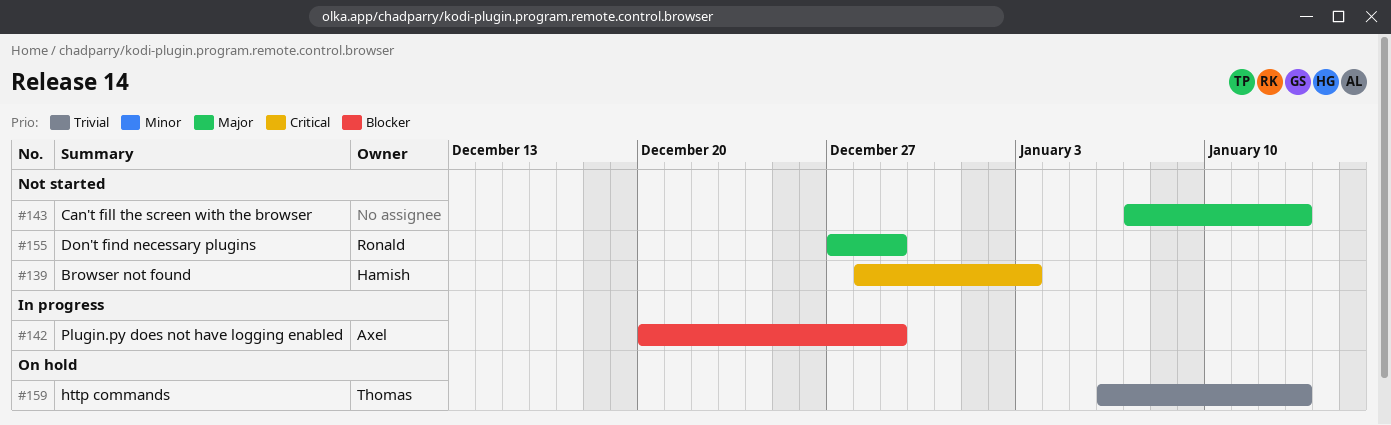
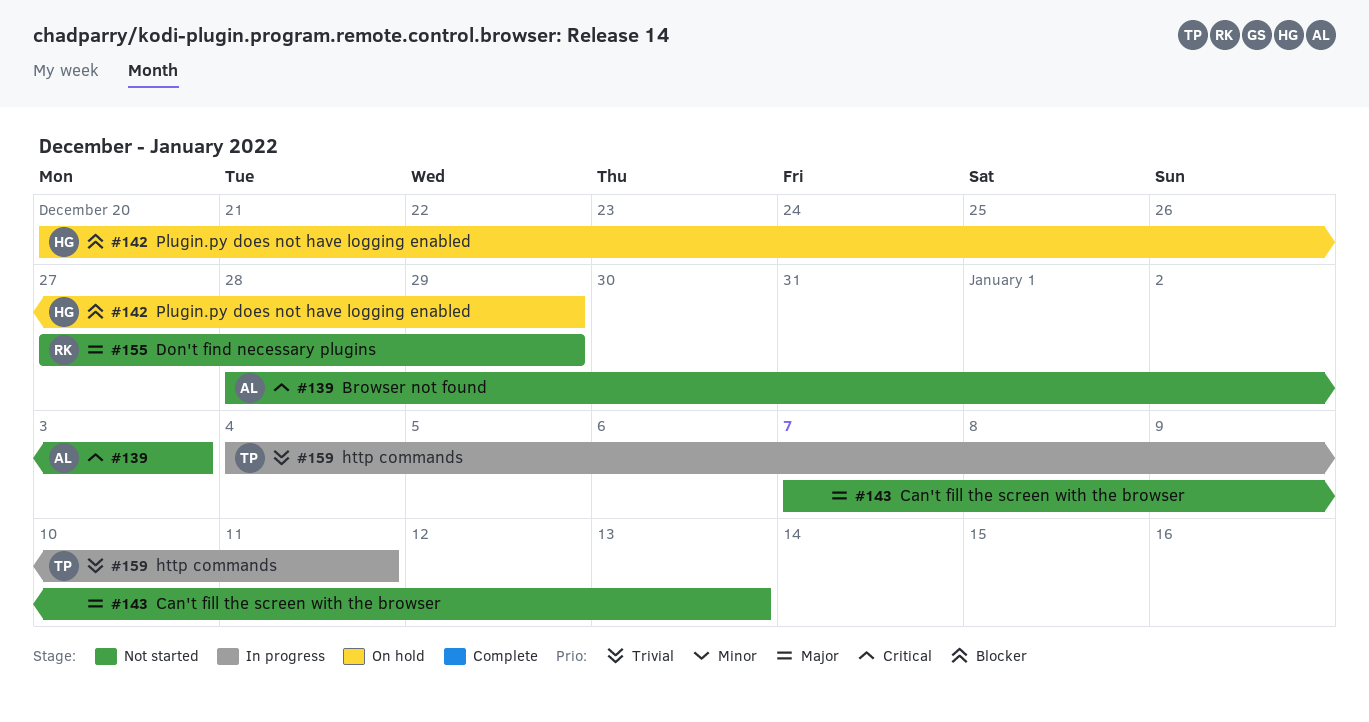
#139, owner: Hamish -> Axel
#142, status: In progress -> On hold
#142, owner: Axel -> Hamish
#159, status: On hold -> In progress
#159, start: Jan 6 -> Jan 4
#159, due: Jan 13 -> Jan 11

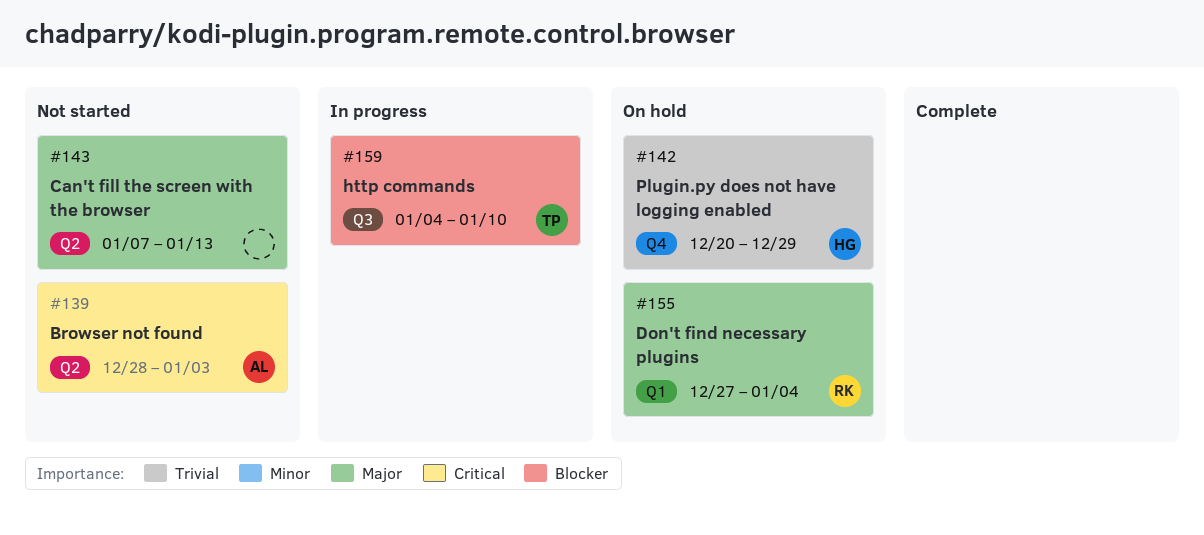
#142, priority: Blocker -> Trivial
#155, status: Not started -> On hold
#155, due: Dec 29 -> Jan 4
#159, priority: Trivial -> Blocker
#159, due: Jan 11 -> Jan 10

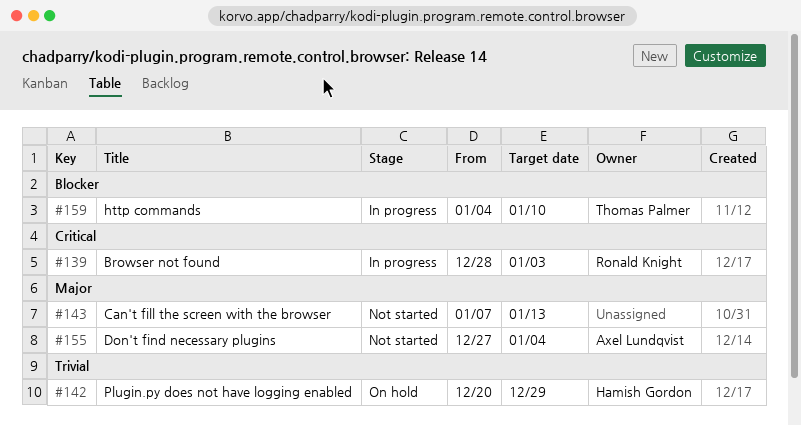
#139, status: Not started -> In progress
#139, owner: Axel Lundqvist -> Ronald Knight
#155, status: On hold -> Not started
#155, owner: Ronald Knight -> Axel Lundqvist

